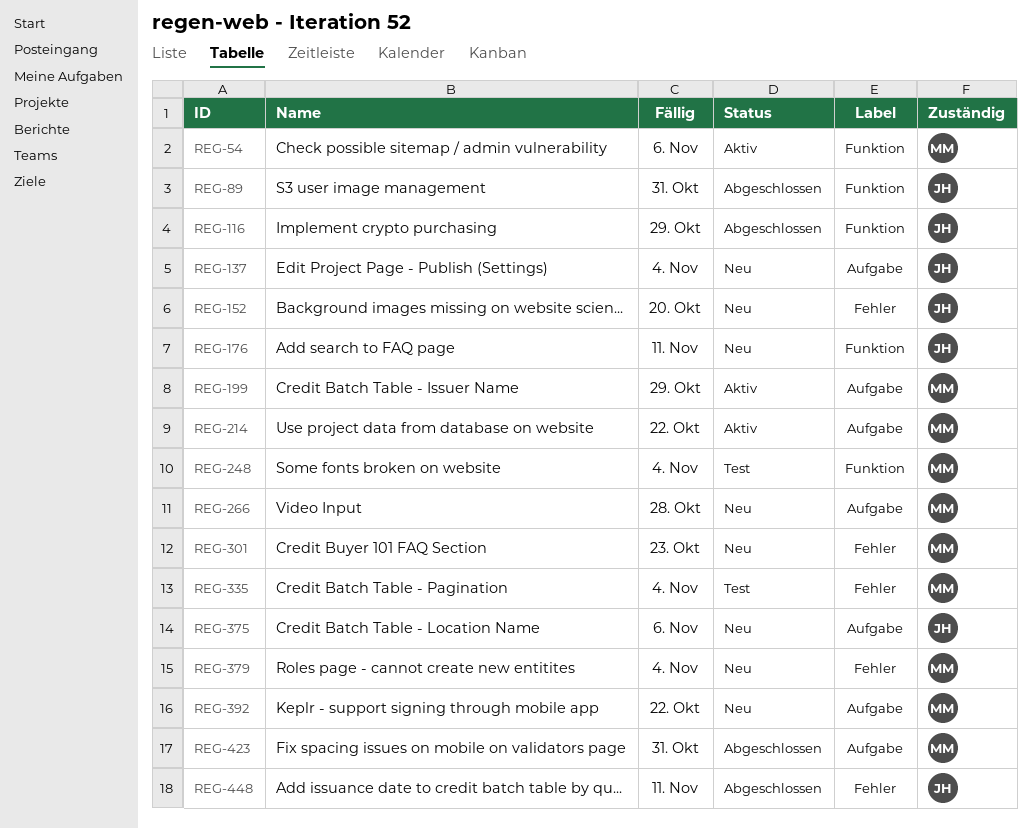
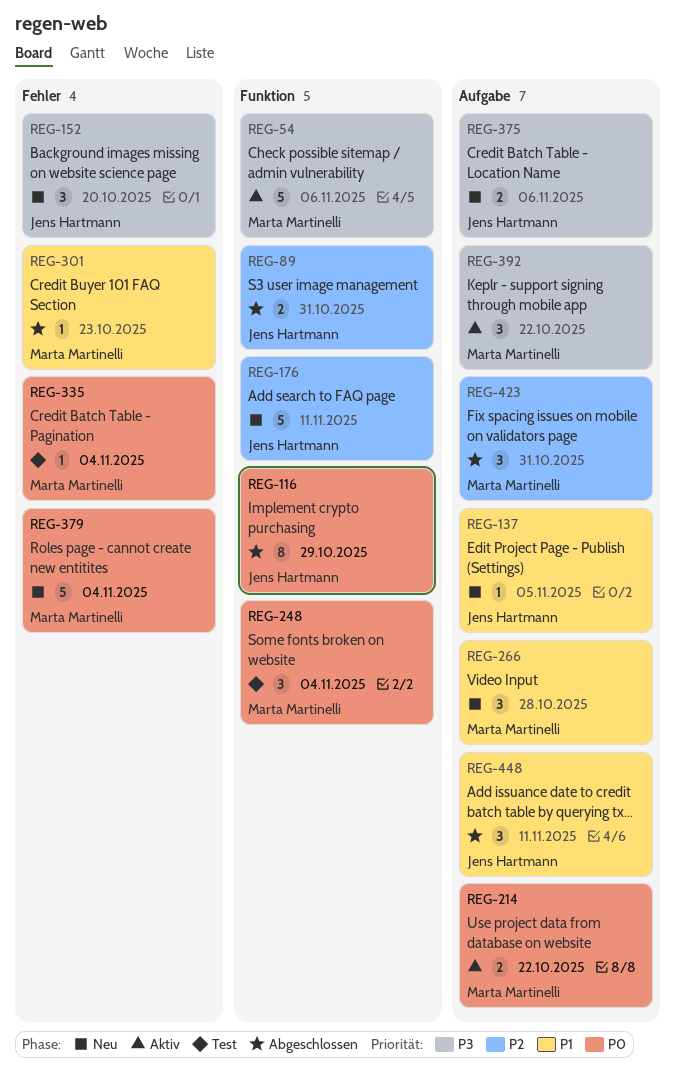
REG-137, due: Nov 4 -> Nov 5
REG-199: present -> none
REG-301, status: Neu -> Abgeschlossen
REG-392, status: Neu -> Aktiv
REG-448, label: Fehler -> Aufgabe

